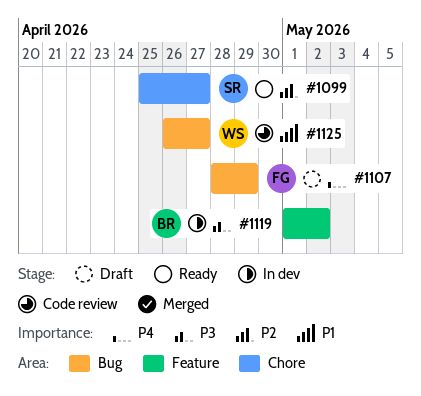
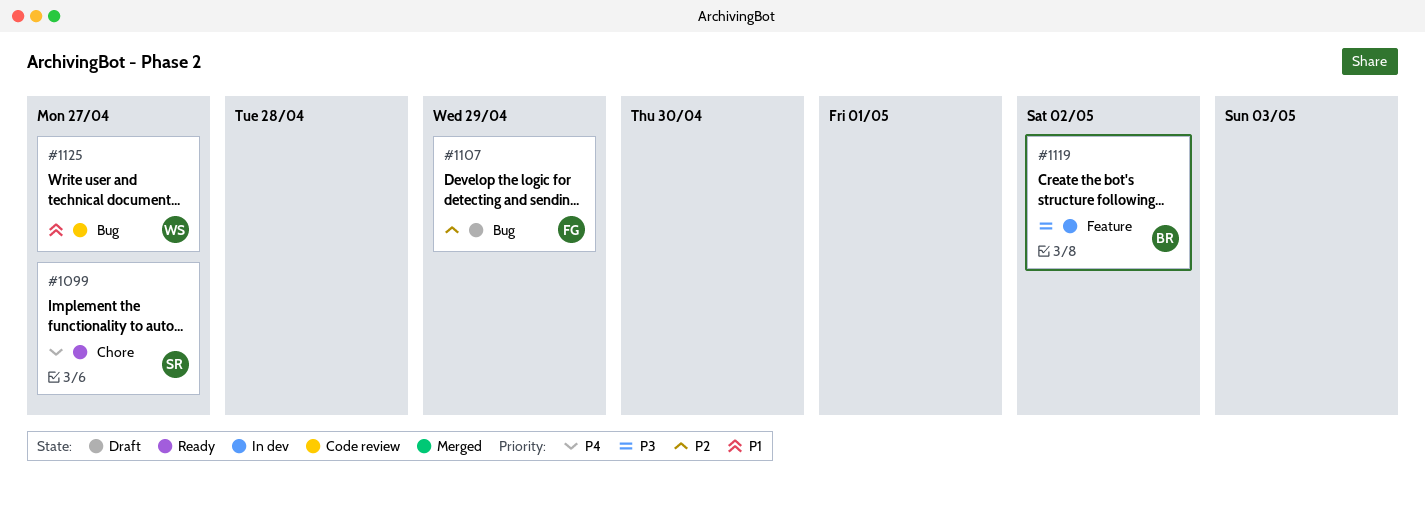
#1099, priority: P2 -> P4
#1107, priority: P4 -> P2

